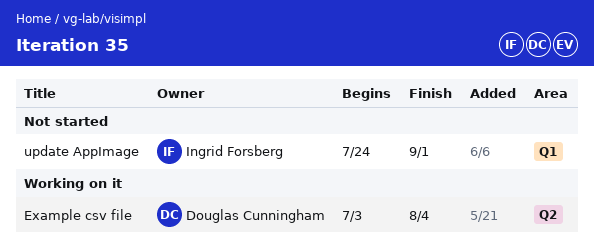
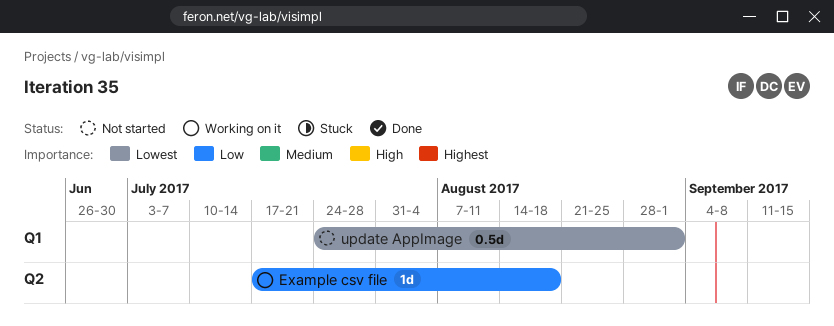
Example csv file, start: Jul 3 -> Jul 17
Example csv file, due: Aug 4 -> Aug 18

